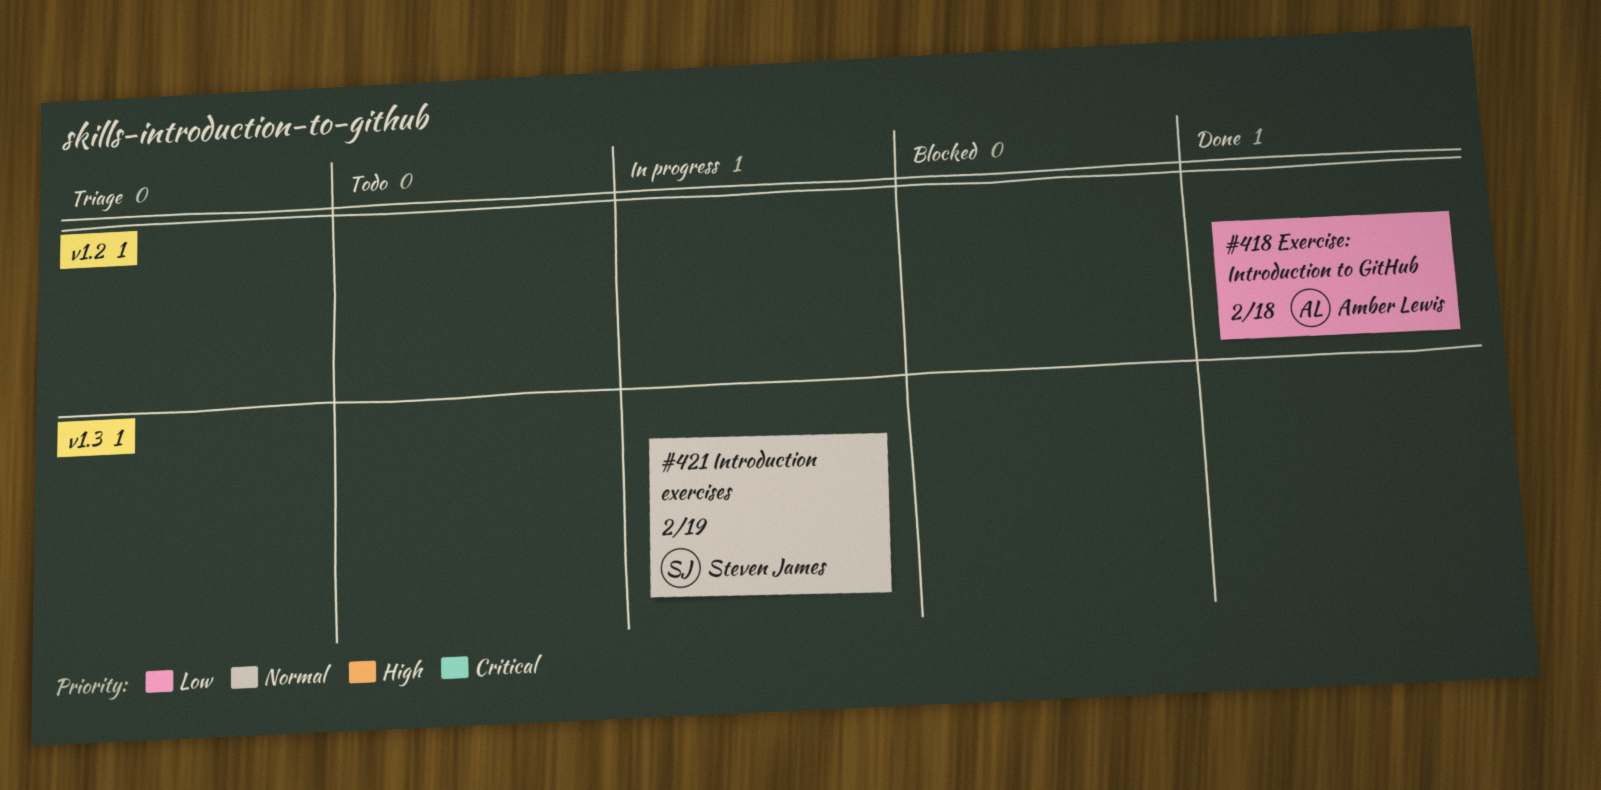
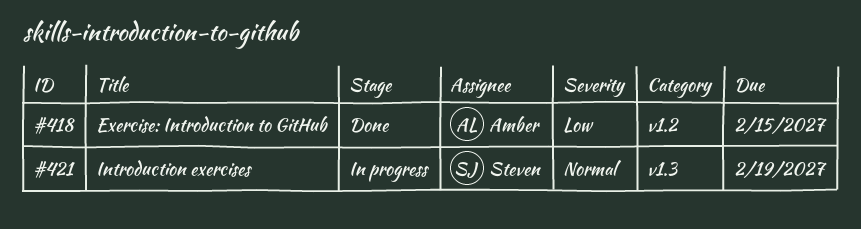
#418, due: Feb 18 -> Feb 15

